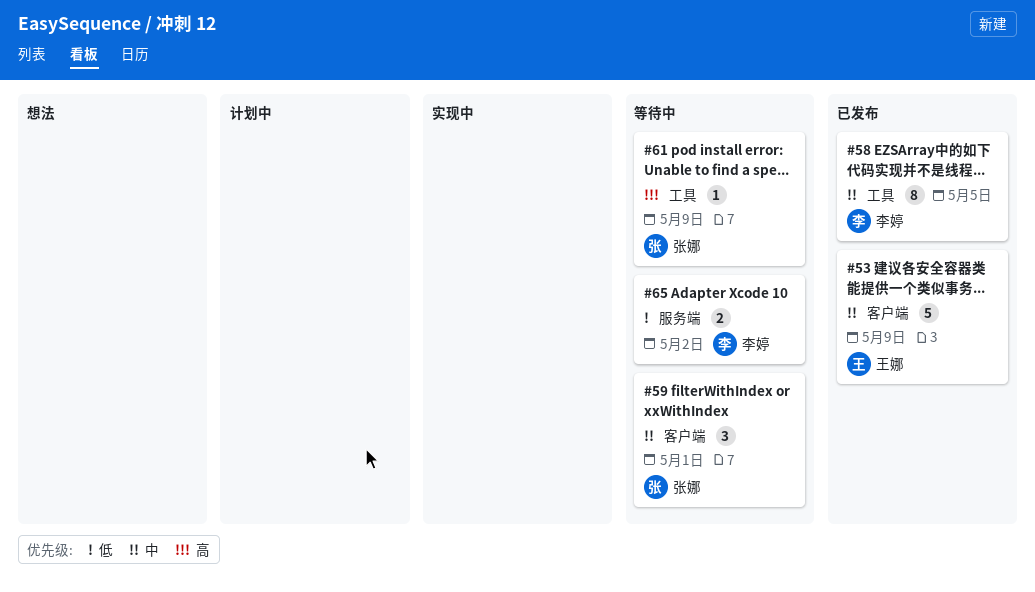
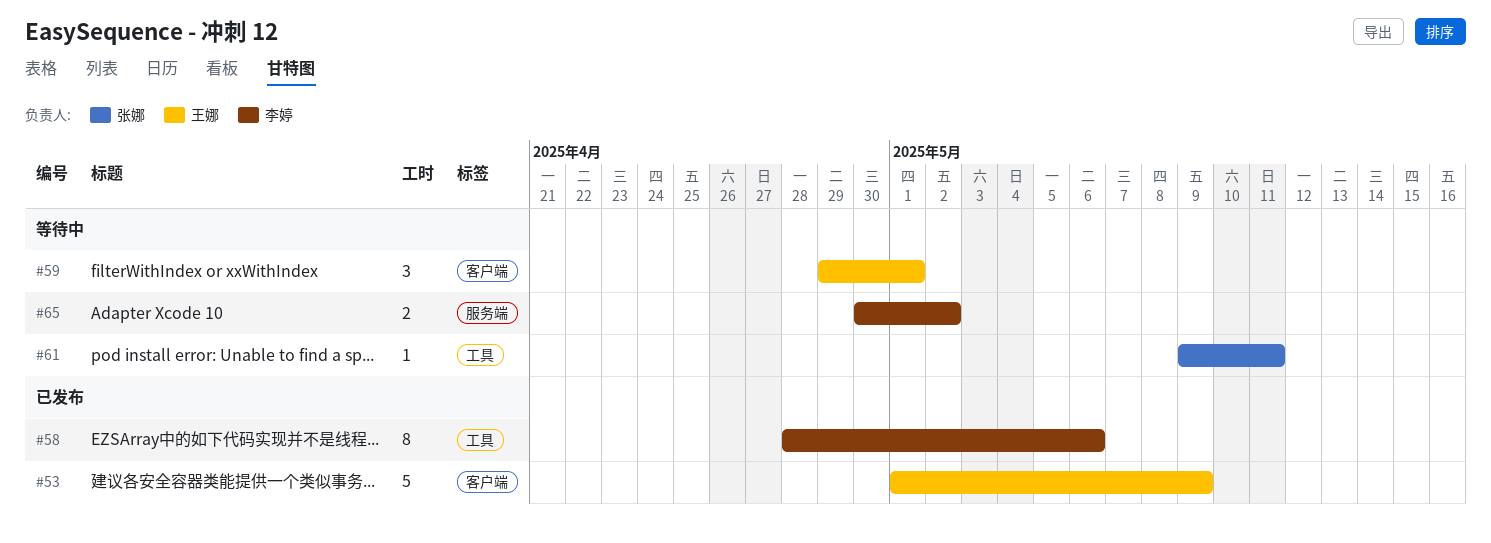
#58, due: May 5 -> May 6
#59, owner: 张娜 -> 王娜
#61, due: May 9 -> May 11

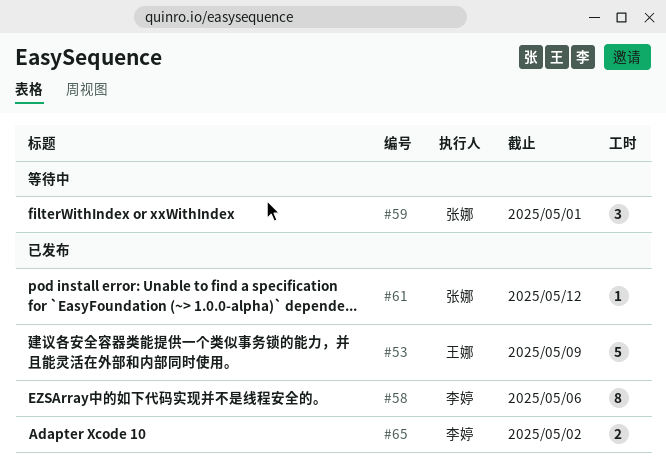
#59, owner: 王娜 -> 张娜
#61, status: 等待中 -> 已发布
#61, due: May 11 -> May 12
#65, status: 等待中 -> 已发布

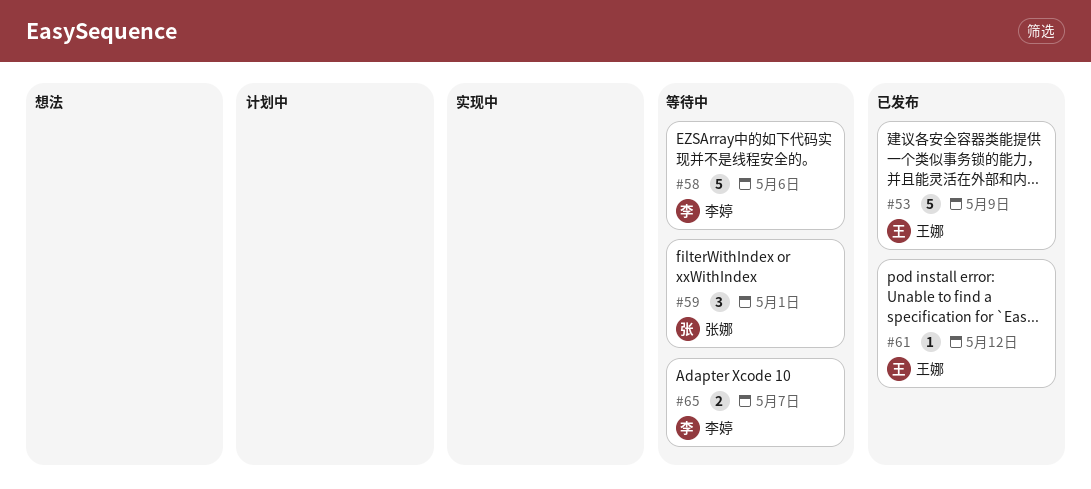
#58, status: 已发布 -> 等待中
#58, estimate: 8 -> 5
#61, owner: 张娜 -> 王娜
#65, status: 已发布 -> 等待中
#65, due: May 2 -> May 7

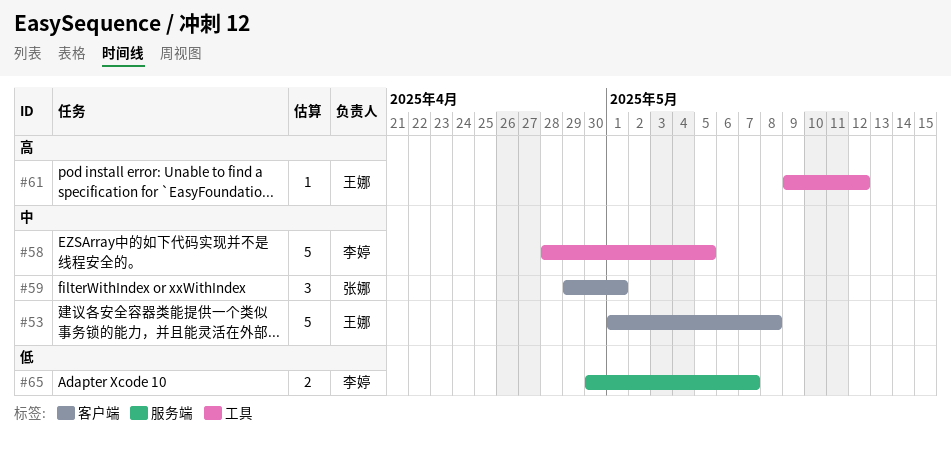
#53, due: May 9 -> May 8
#58, due: May 6 -> May 5

